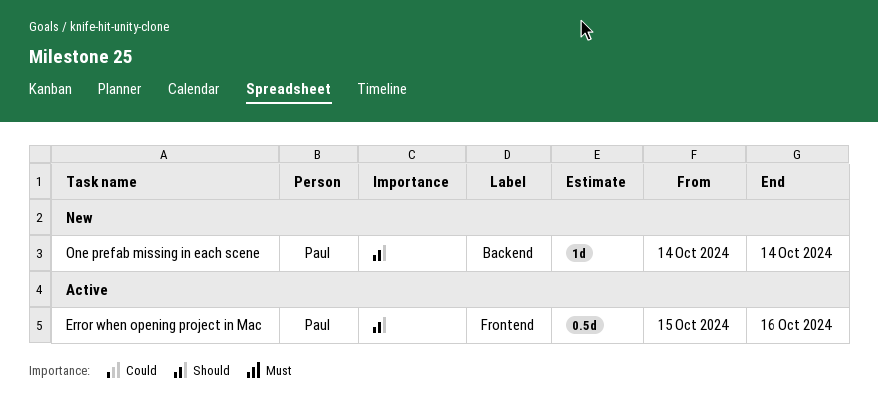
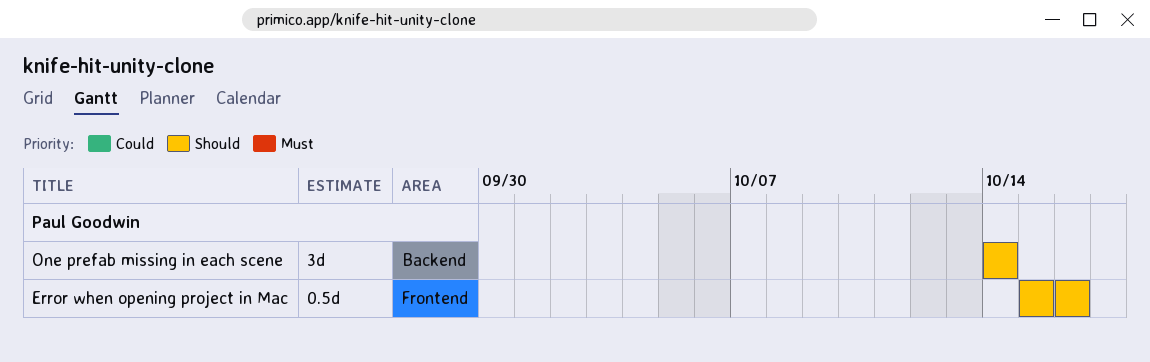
One prefab missing in each scene, estimate: 1d -> 3d

